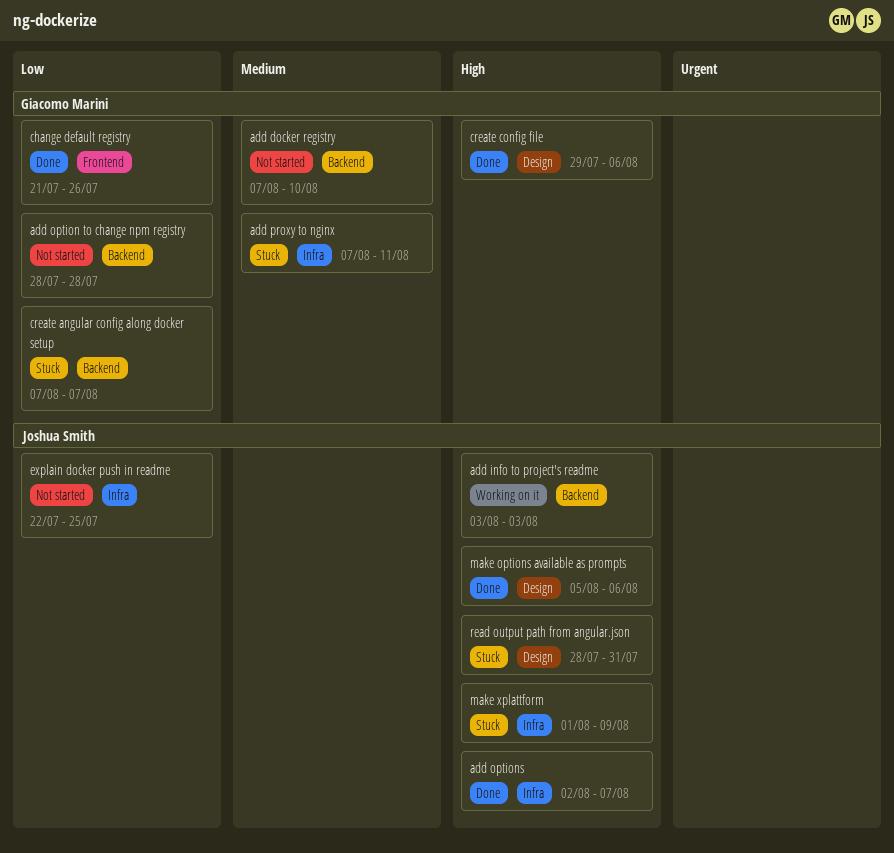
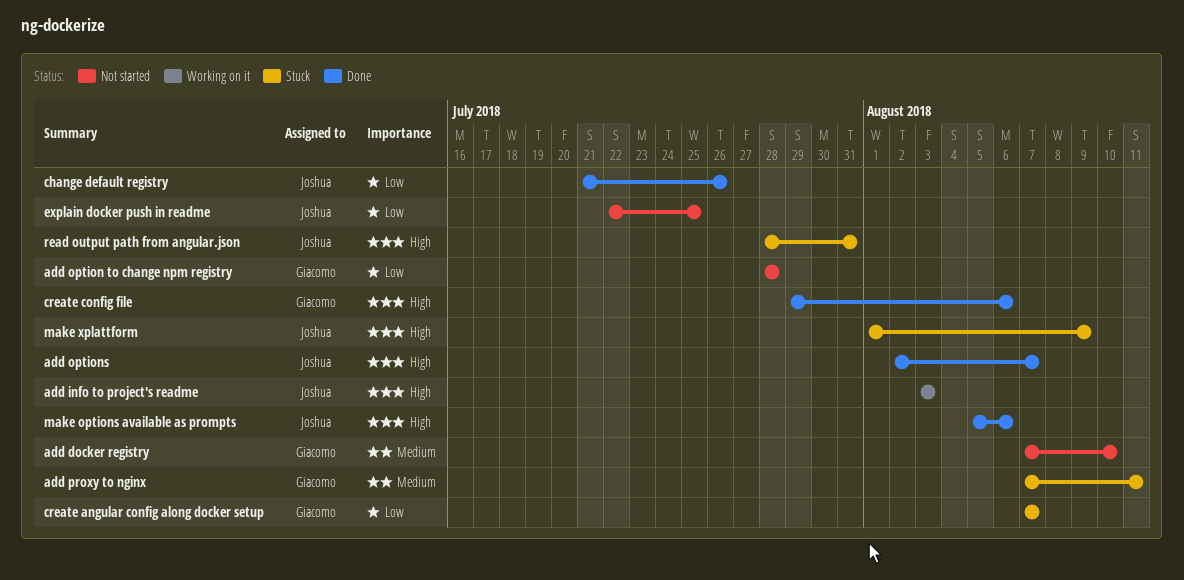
change default registry, owner: Giacomo Marini -> Joshua Smith

